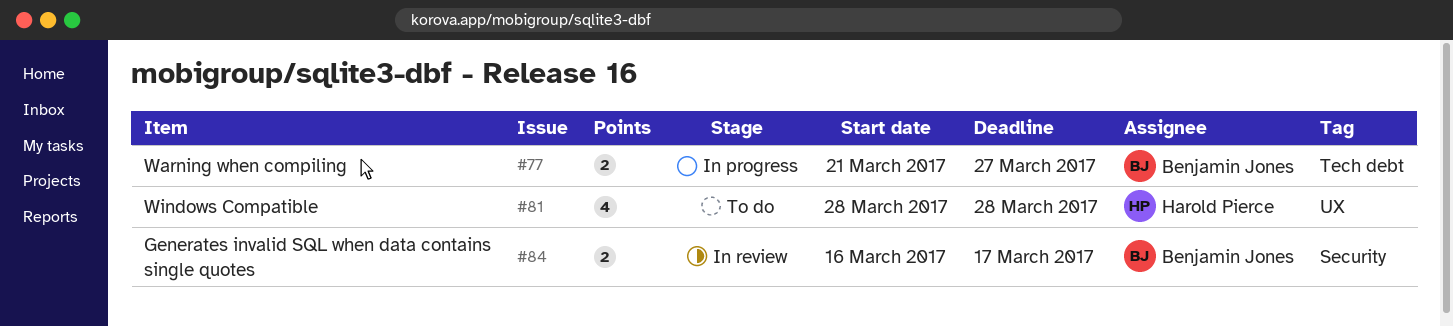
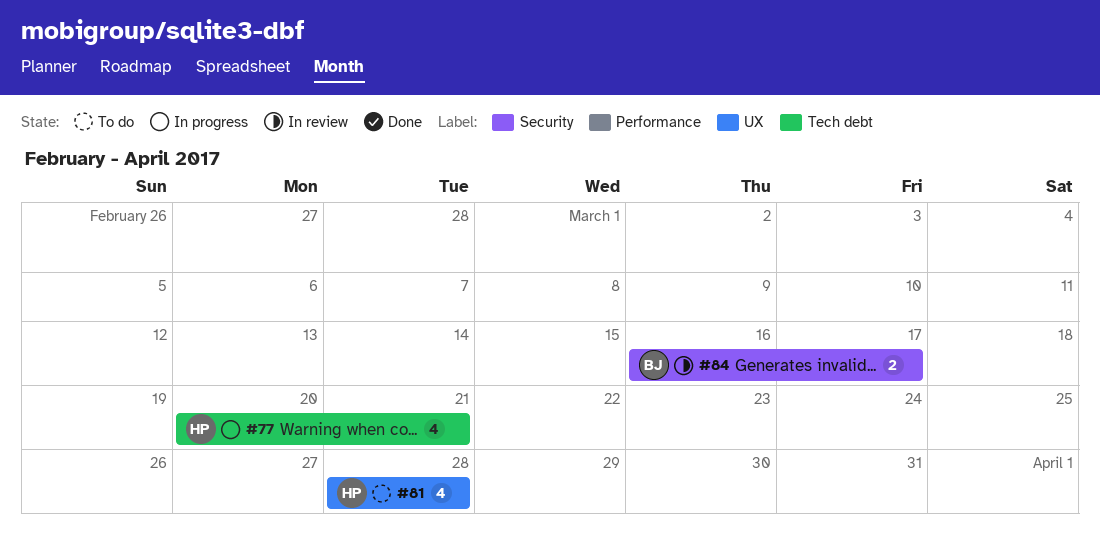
#77, owner: Benjamin Jones -> Harold Pierce
#77, estimate: 2 -> 4
#77, start: Mar 21 -> Mar 20
#77, due: Mar 27 -> Mar 21

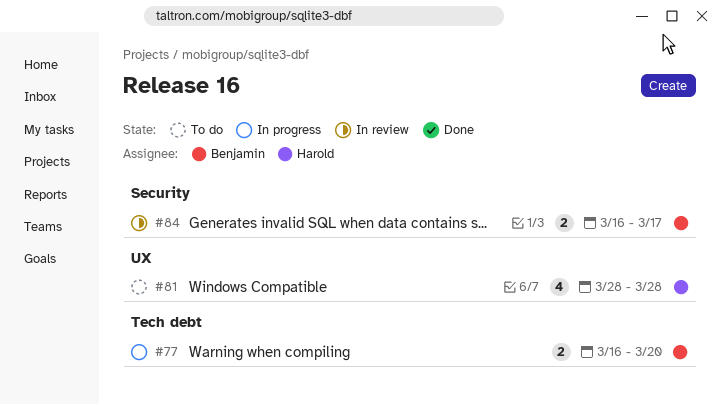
#77, owner: Harold -> Benjamin
#77, estimate: 4 -> 2
#77, start: Mar 20 -> Mar 16
#77, due: Mar 21 -> Mar 20

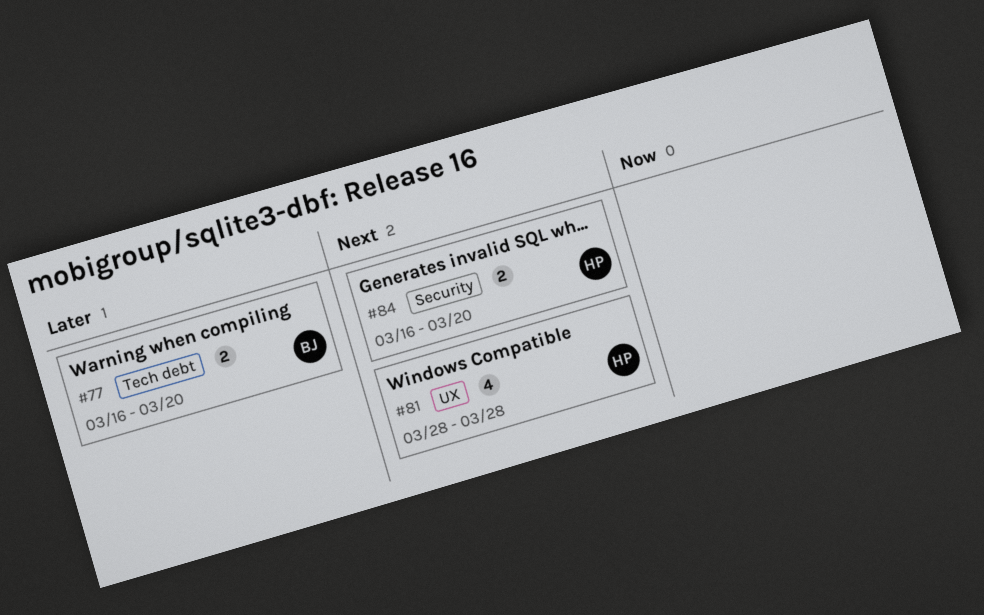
#84, owner: Benjamin -> Harold
#84, due: Mar 17 -> Mar 20

